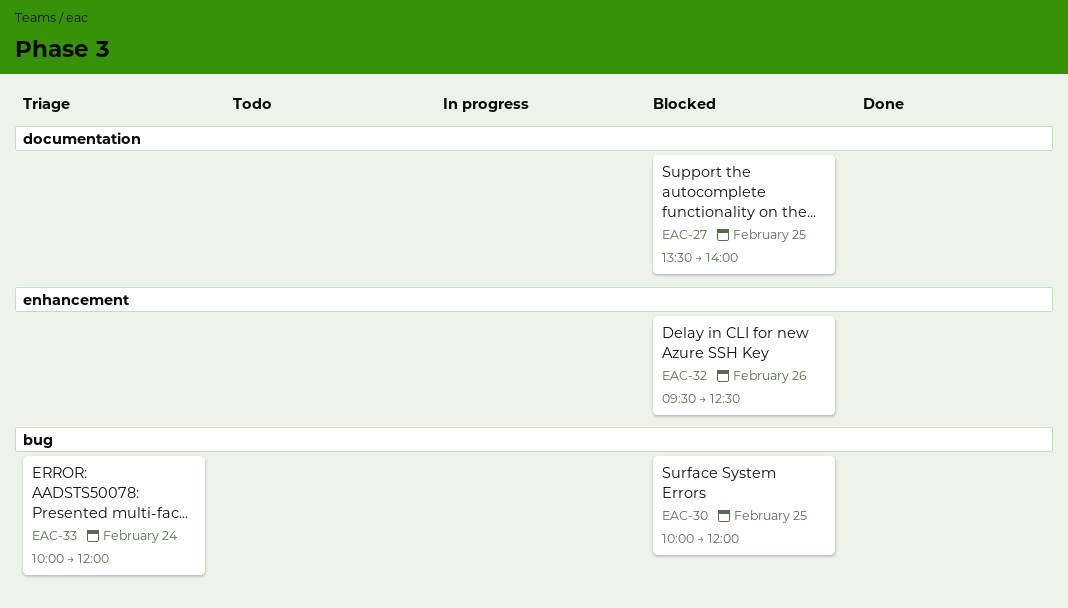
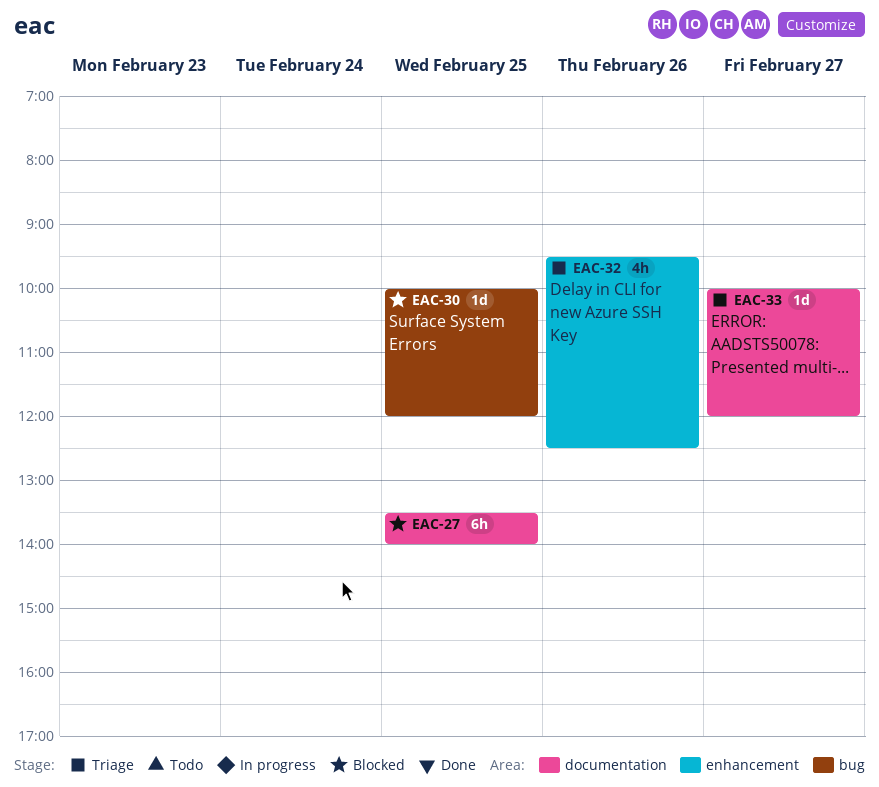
EAC-32, status: Blocked -> Triage
EAC-33, label: bug -> documentation
EAC-33, day: Feb 24 -> Feb 27

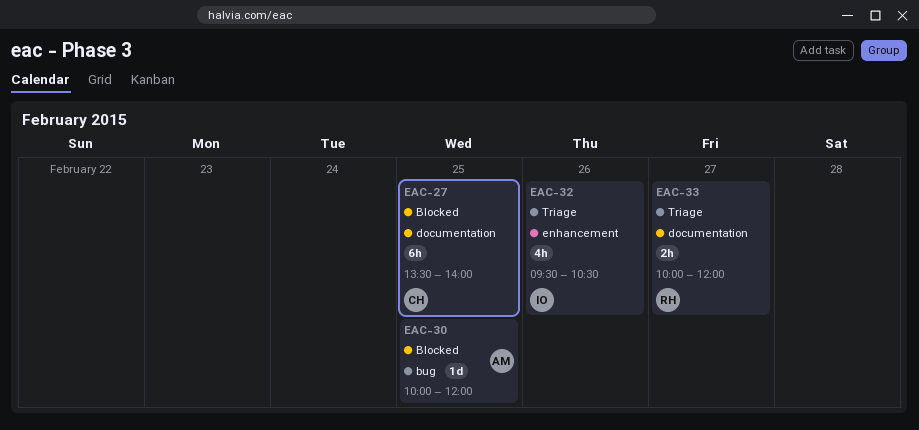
EAC-32, ends: 12:30 -> 10:30
EAC-33, estimate: 1d -> 2h

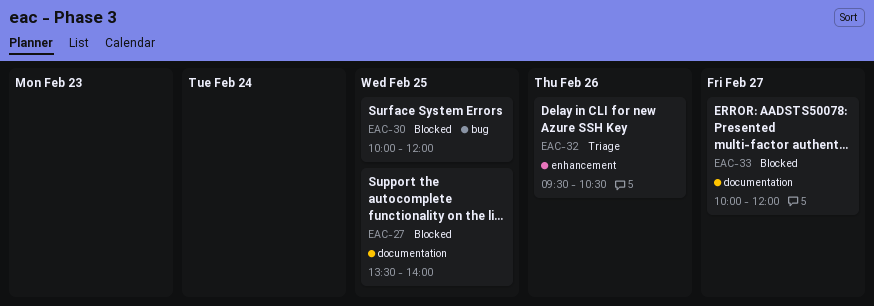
EAC-33, status: Triage -> Blocked

